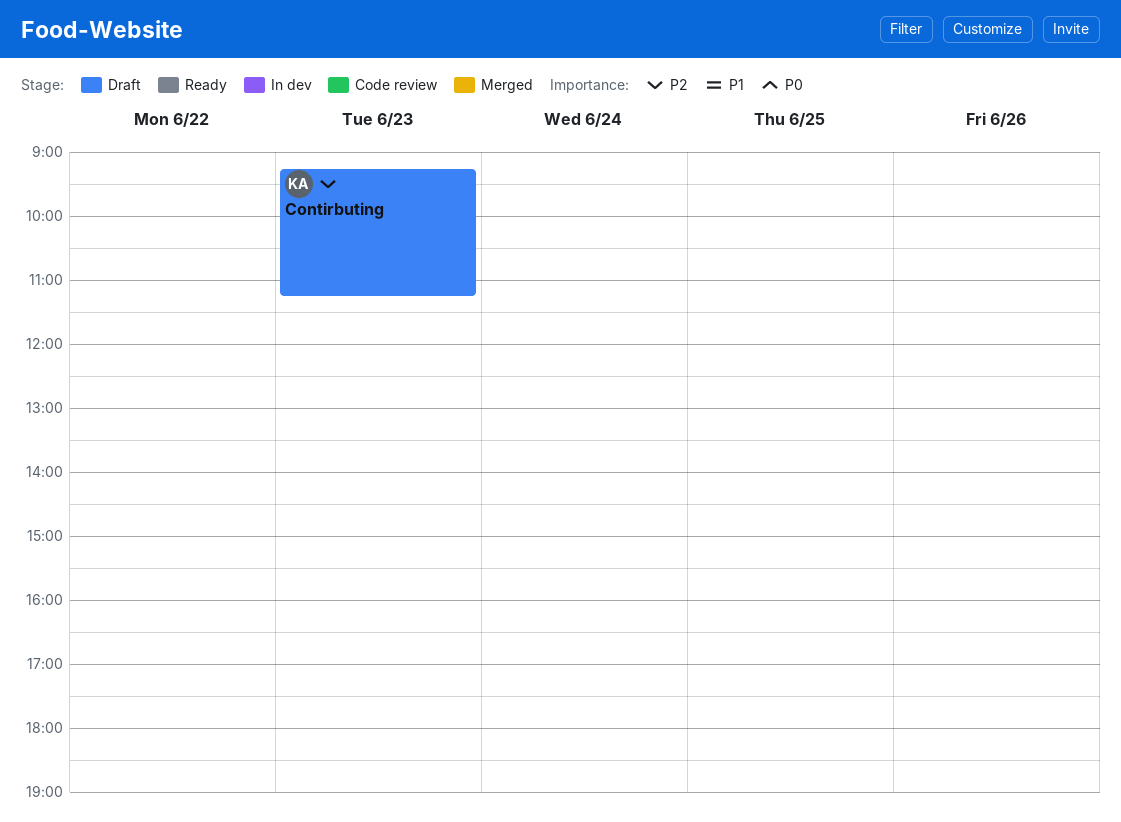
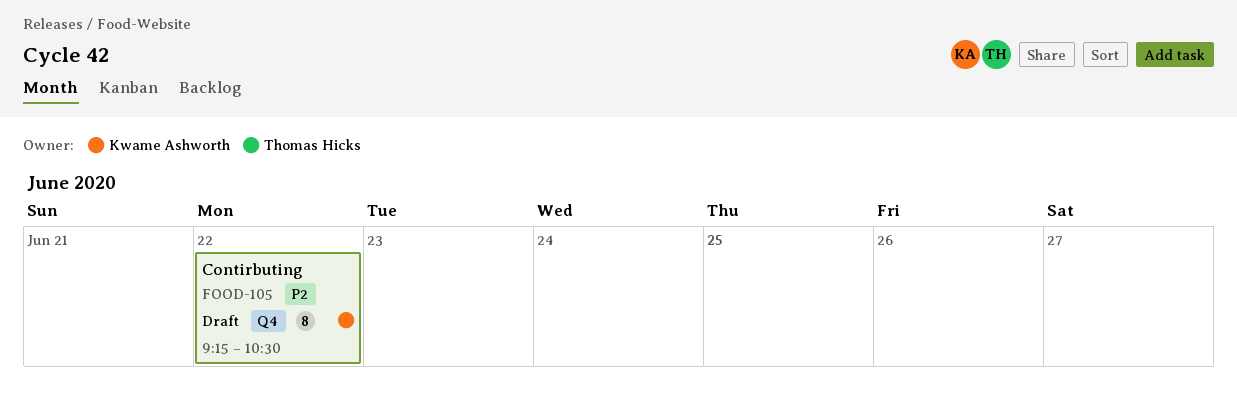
Contirbuting, day: Jun 23 -> Jun 22
Contirbuting, ends: 11:15 -> 10:30

